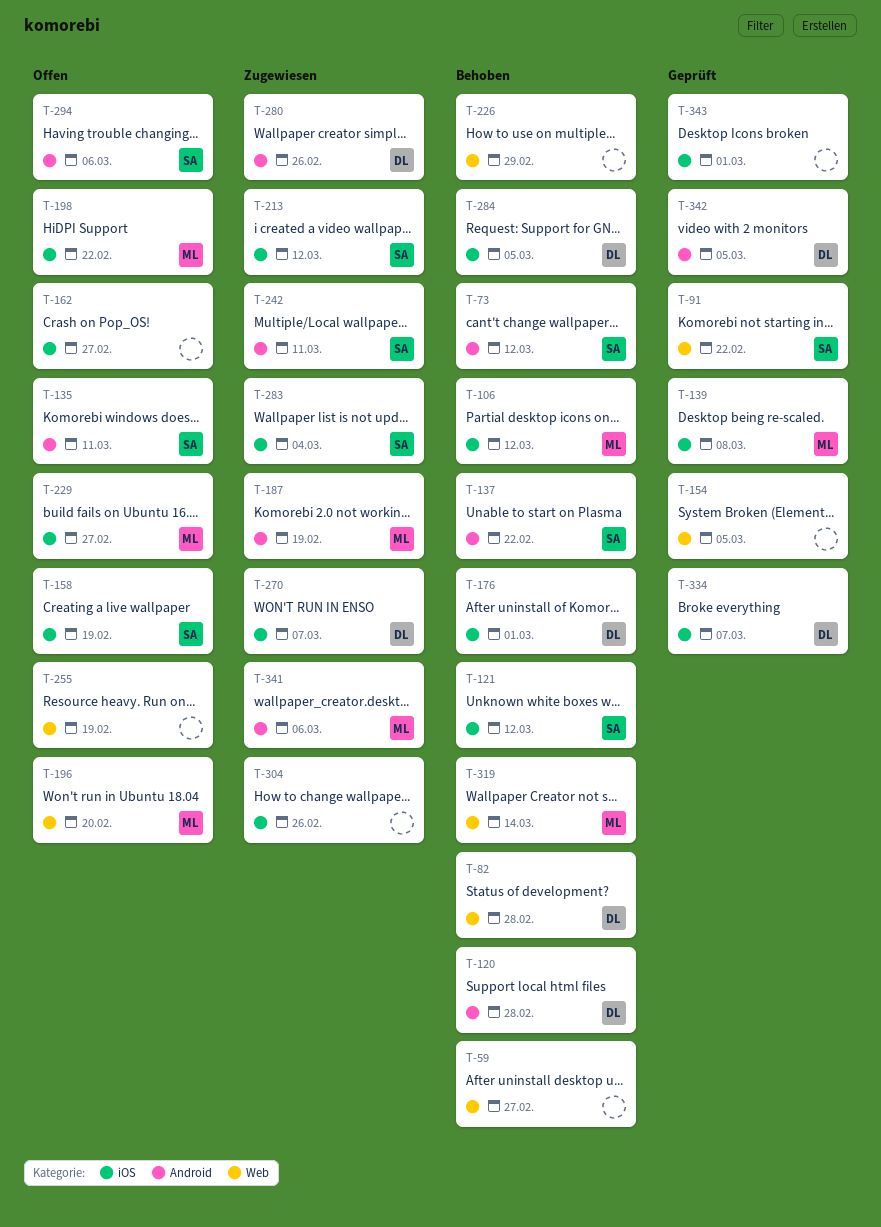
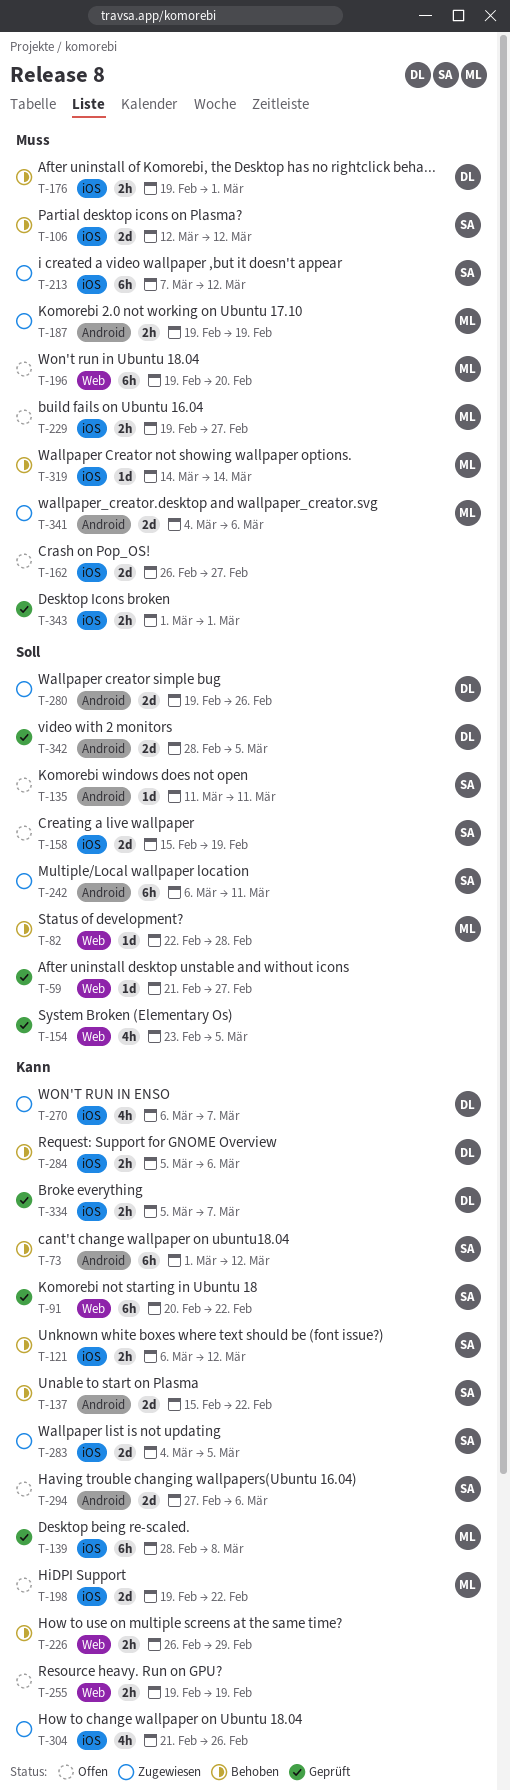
T-59, status: Behoben -> Geprüft
T-82, owner: DL -> ML
T-106, owner: ML -> SA
T-120: present -> none
T-283, due: Mar 4 -> Mar 5
T-284, due: Mar 5 -> Mar 6
T-319, label: Web -> iOS

